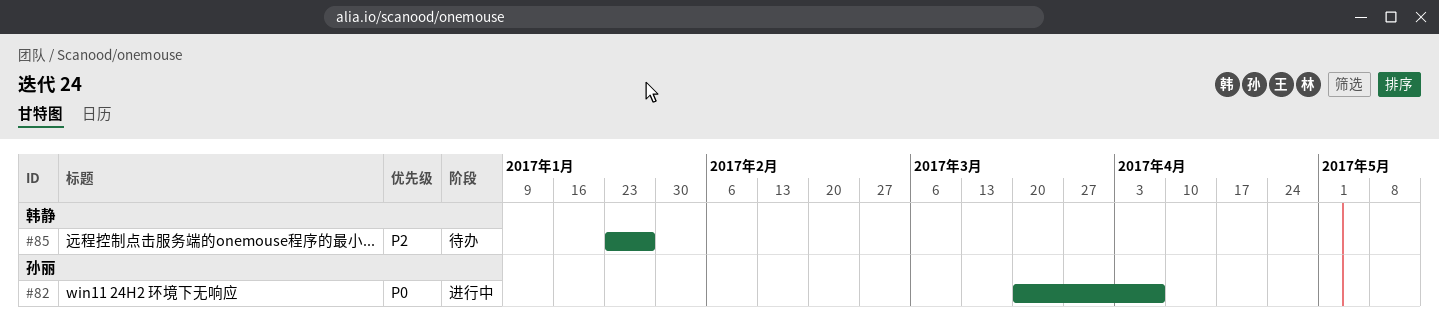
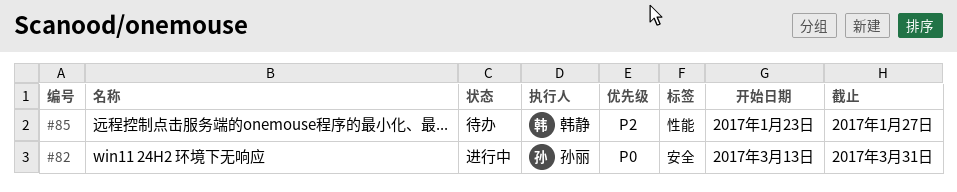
#82, start: Mar 20 -> Mar 13
#82, due: Apr 7 -> Mar 31

